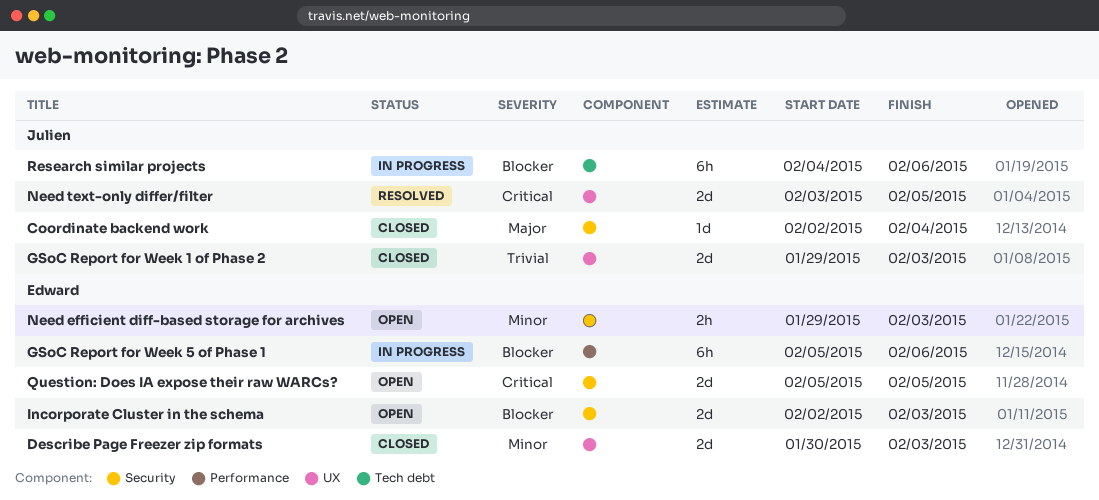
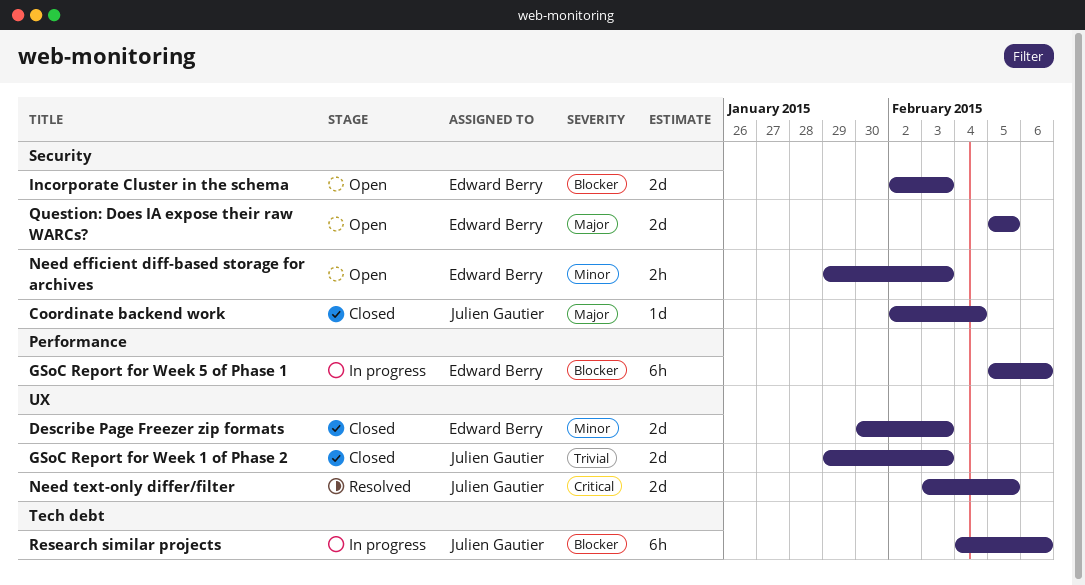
Question: Does IA expose their raw WARCs?, priority: Critical -> Major

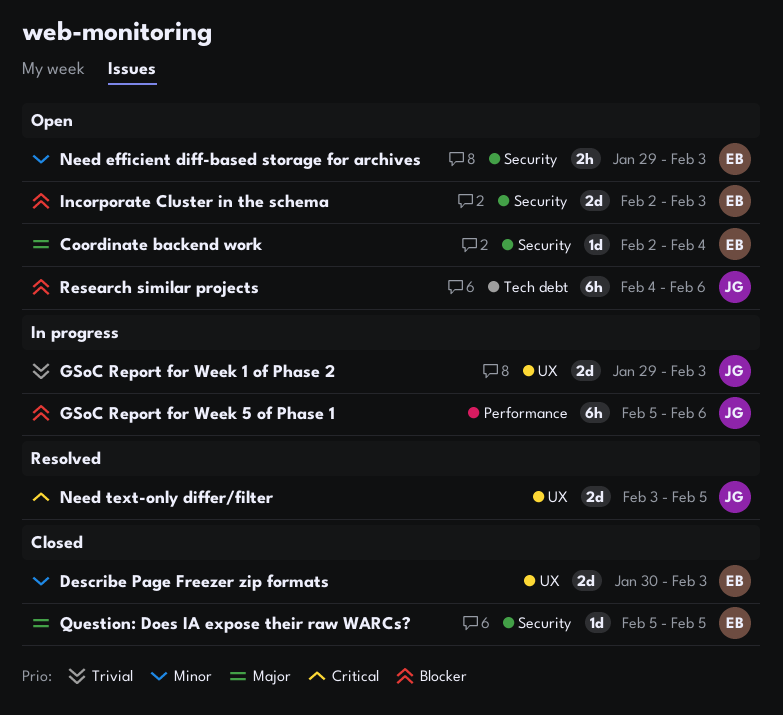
Coordinate backend work, status: Closed -> Open
Coordinate backend work, owner: Julien Gautier -> Edward Berry
GSoC Report for Week 1 of Phase 2, status: Closed -> In progress
GSoC Report for Week 5 of Phase 1, owner: Edward Berry -> Julien Gautier
Question: Does IA expose their raw WARCs?, status: Open -> Closed
Question: Does IA expose their raw WARCs?, estimate: 2d -> 1d
Research similar projects, status: In progress -> Open

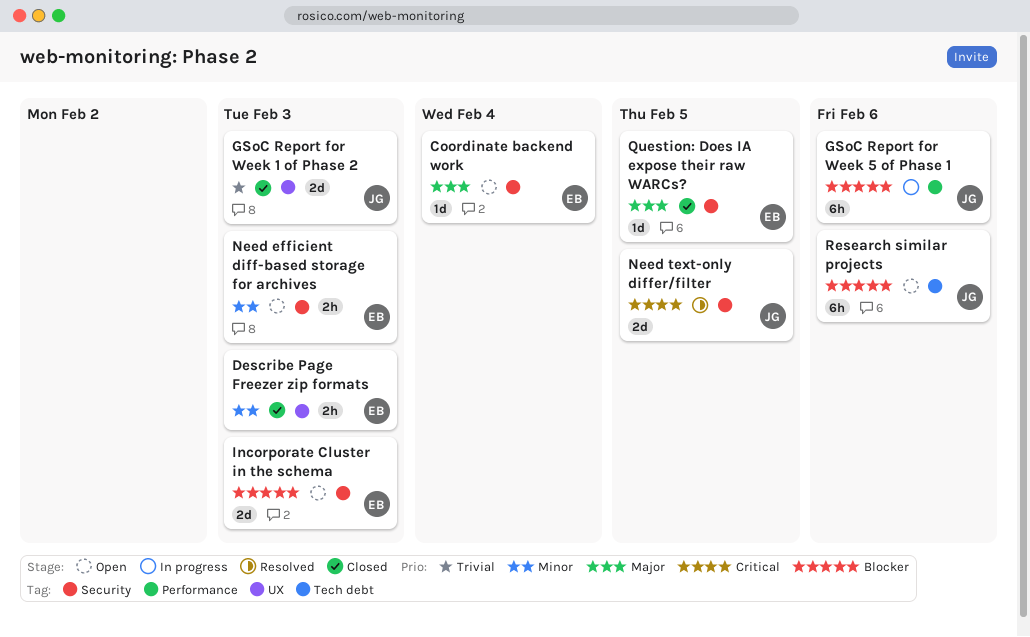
Describe Page Freezer zip formats, estimate: 2d -> 2h
GSoC Report for Week 1 of Phase 2, status: In progress -> Closed
Need text-only differ/filter, label: UX -> Security

